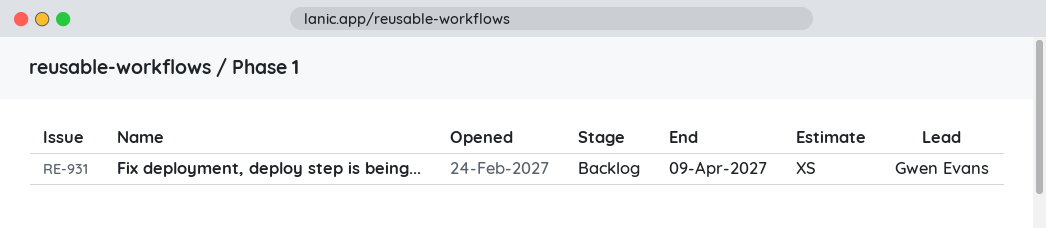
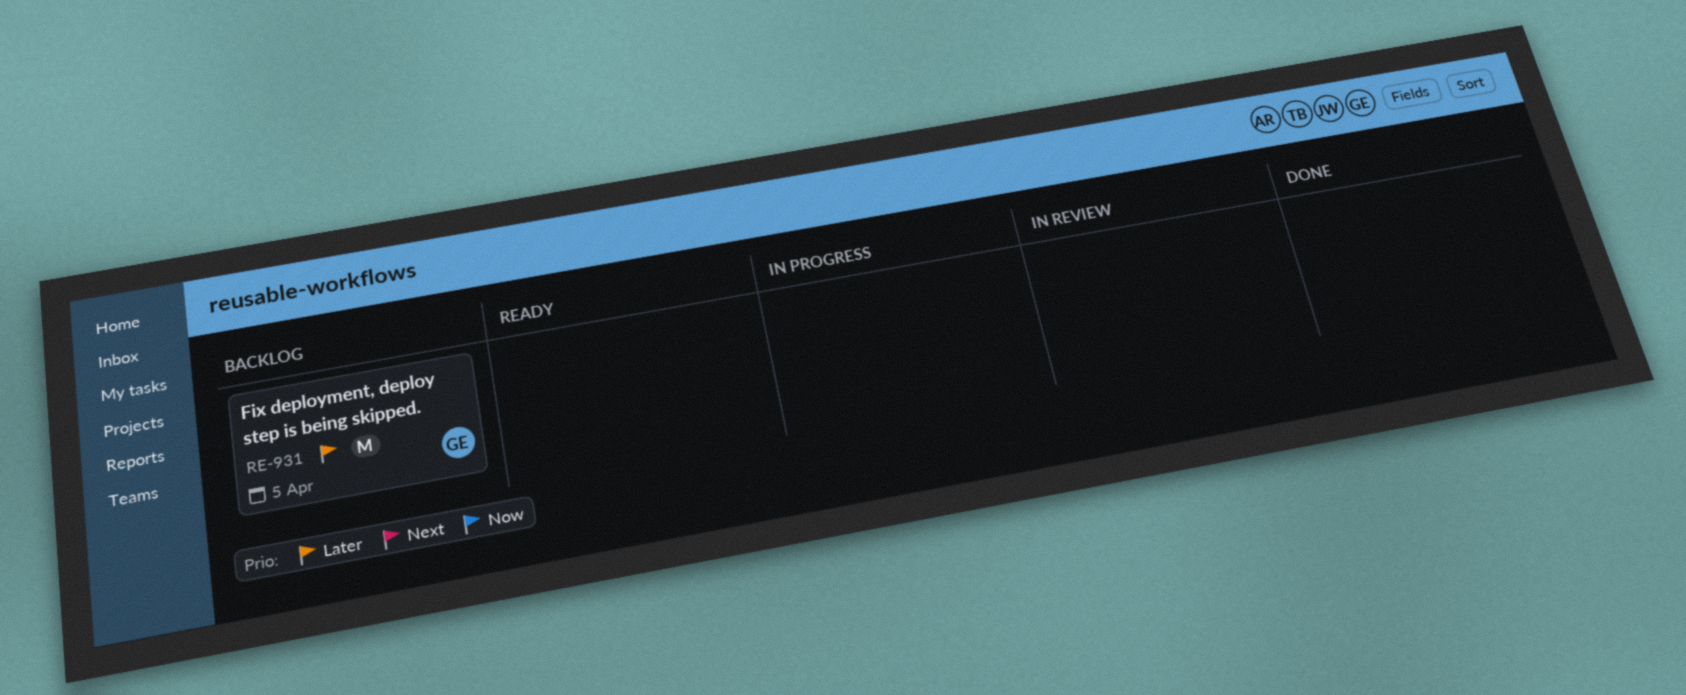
RE-931, estimate: XS -> M
RE-931, due: Apr 9 -> Apr 5

